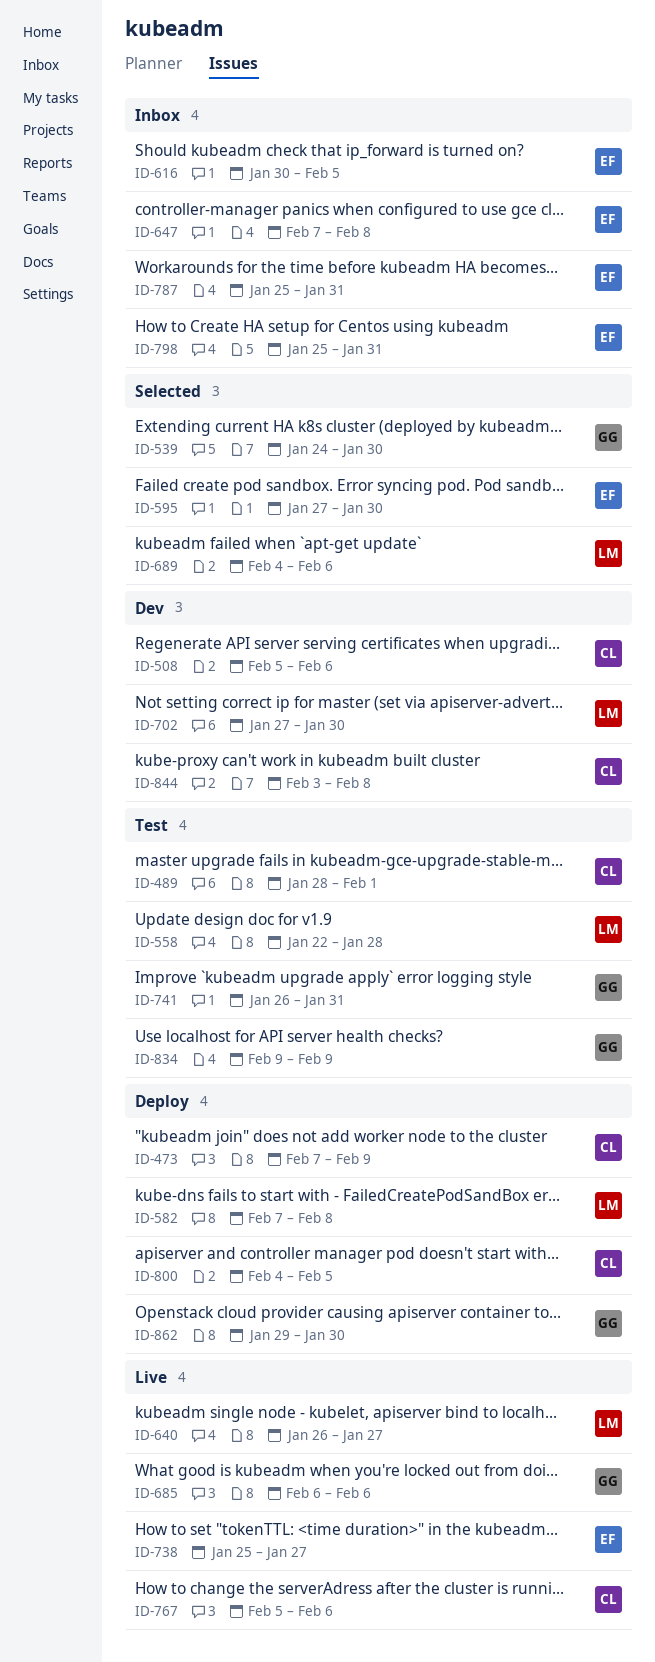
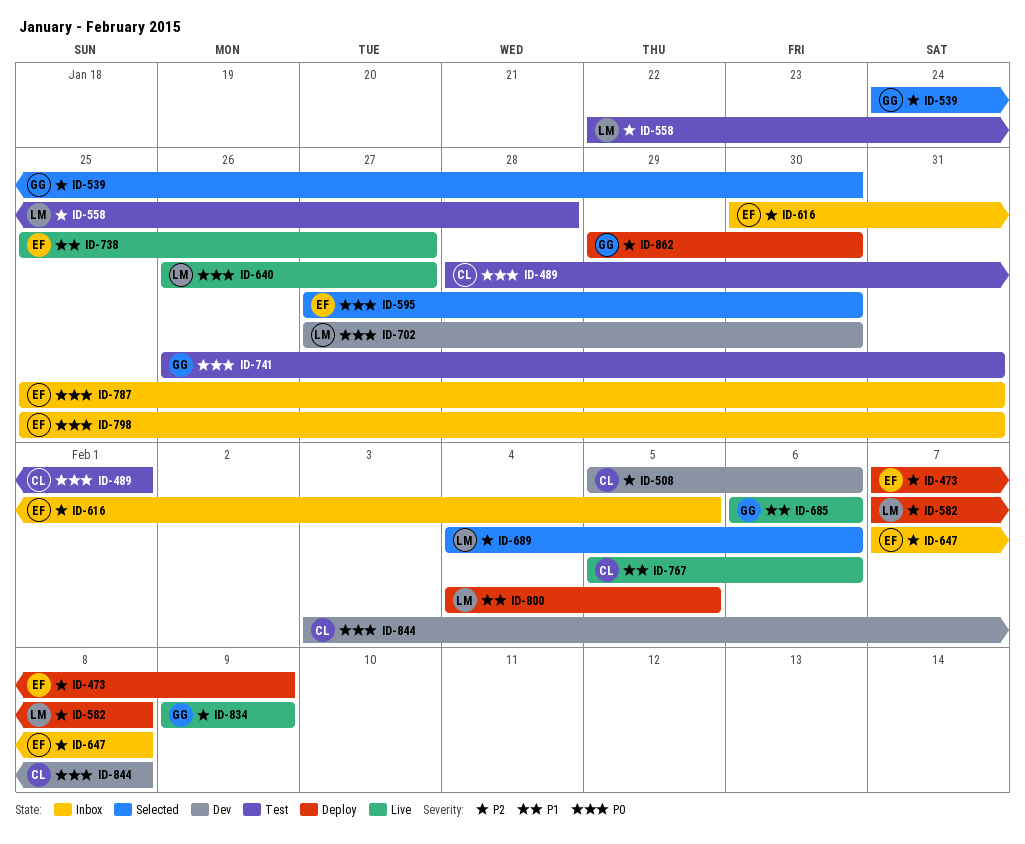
ID-473, owner: CL -> EF
ID-800, owner: CL -> LM
ID-834, status: Test -> Live

